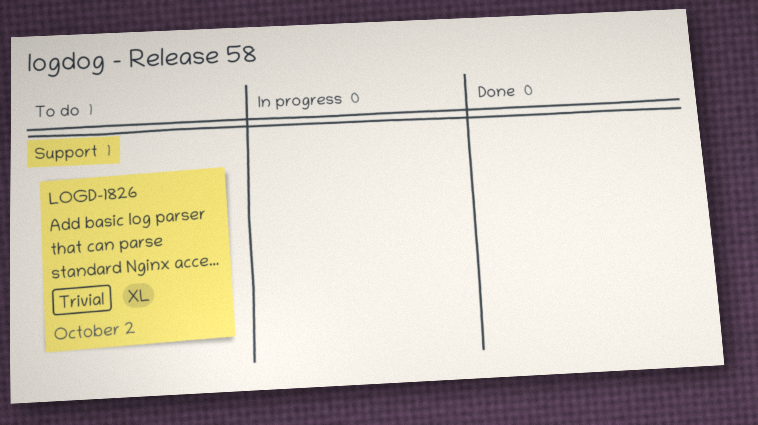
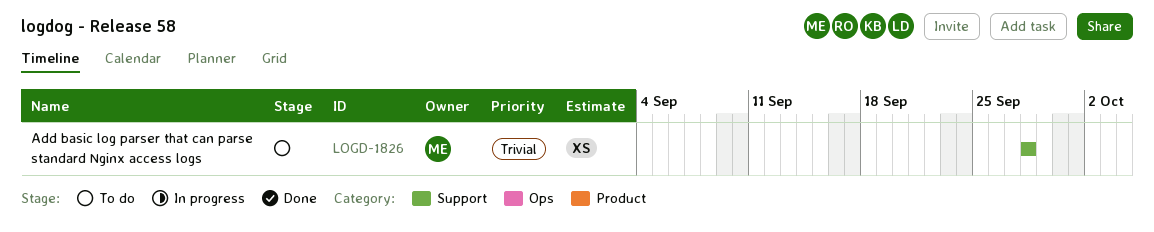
LOGD-1826, estimate: XL -> XS
LOGD-1826, due: Oct 2 -> Sep 28

